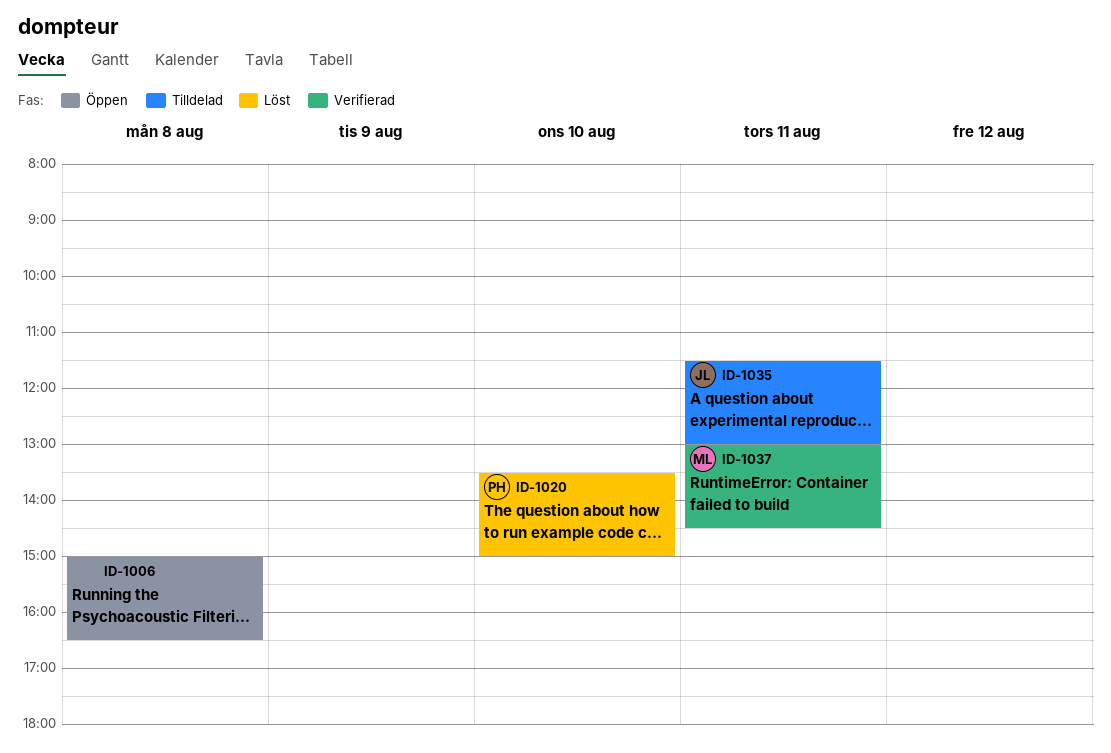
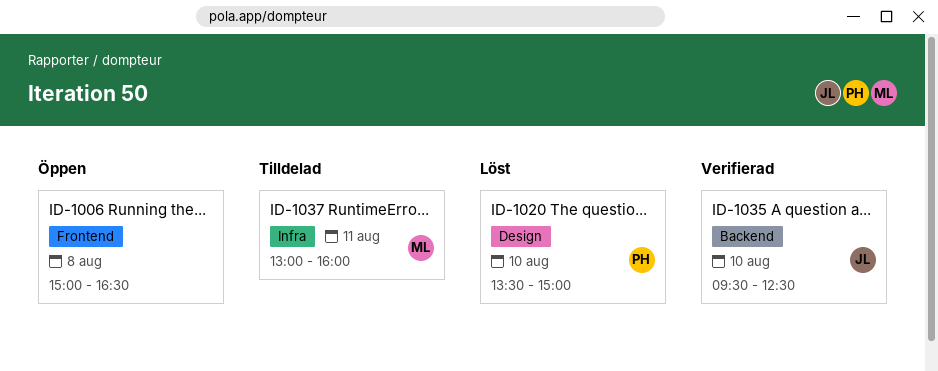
ID-1035, status: Tilldelad -> Verifierad
ID-1035, day: Aug 11 -> Aug 10
ID-1035, begins: 11:30 -> 09:30
ID-1035, ends: 13:00 -> 12:30
ID-1037, status: Verifierad -> Tilldelad
ID-1037, ends: 14:30 -> 16:00

